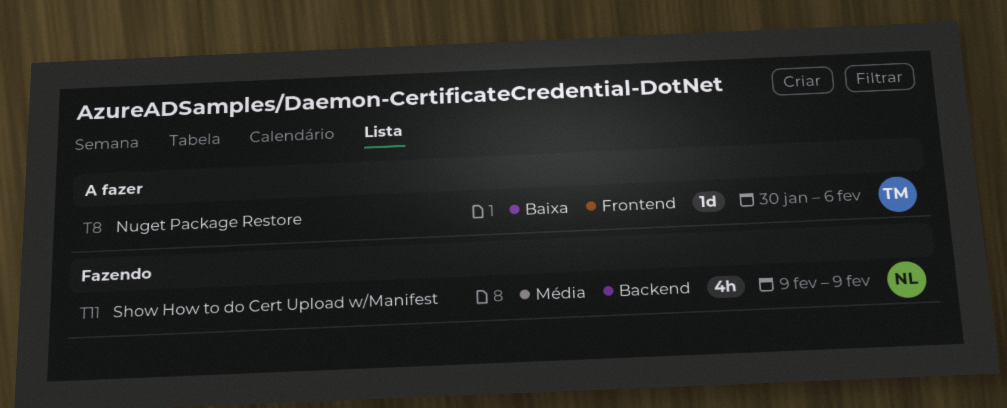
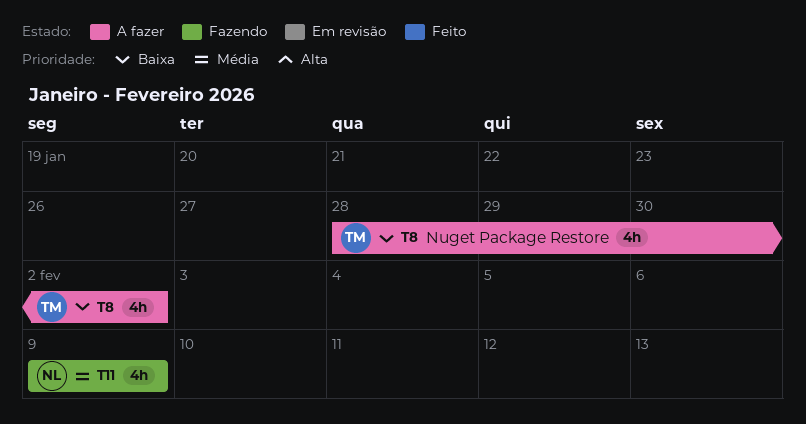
T8, estimate: 1d -> 4h
T8, start: Jan 30 -> Jan 28
T8, due: Feb 6 -> Feb 2

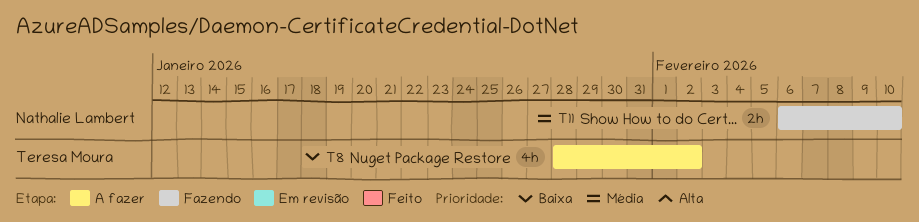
T11, estimate: 4h -> 2h
T11, start: Feb 9 -> Feb 6
T11, due: Feb 9 -> Feb 10

